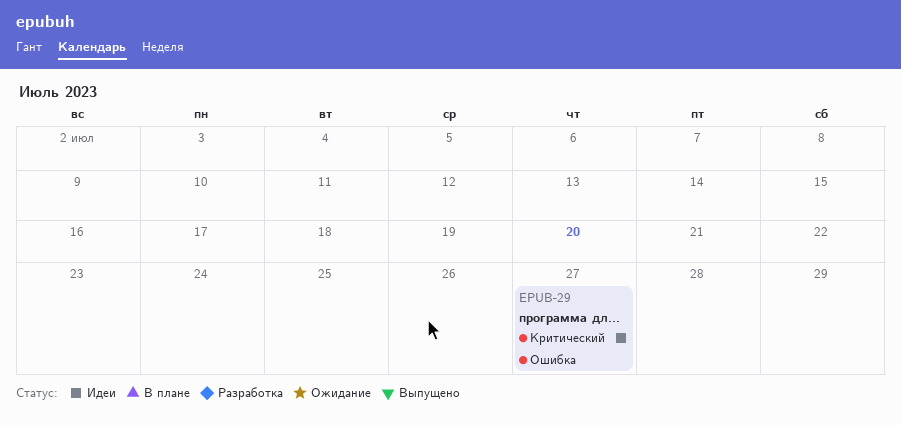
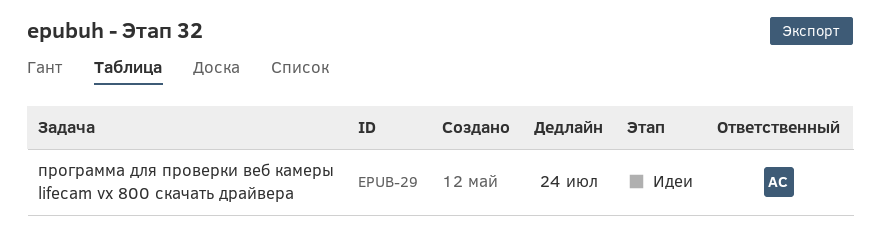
EPUB-29, due: Jul 27 -> Jul 24

